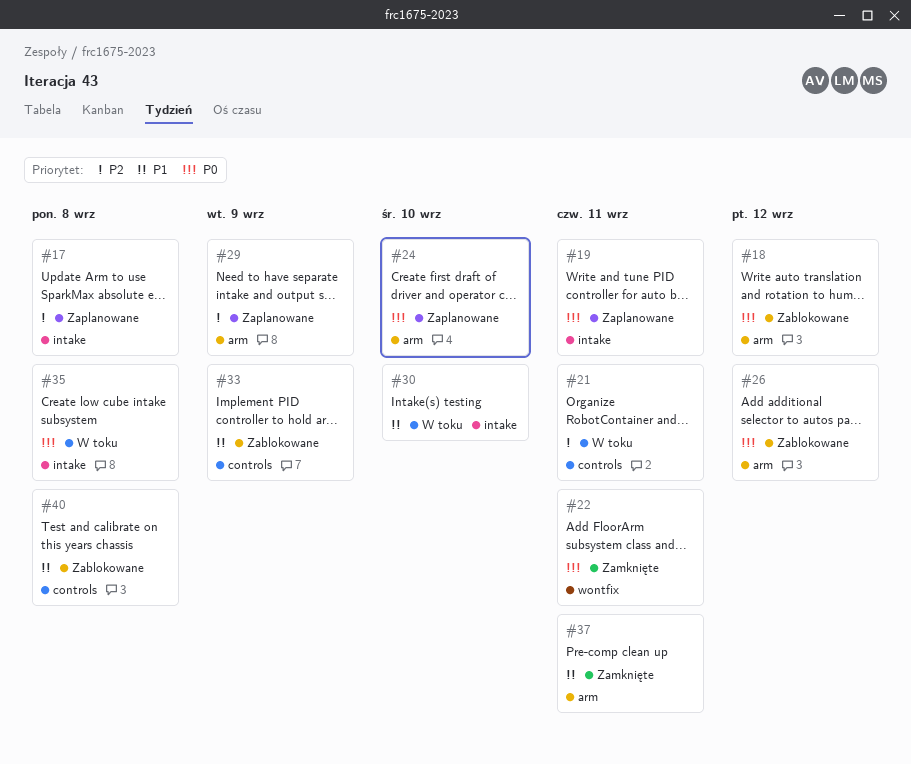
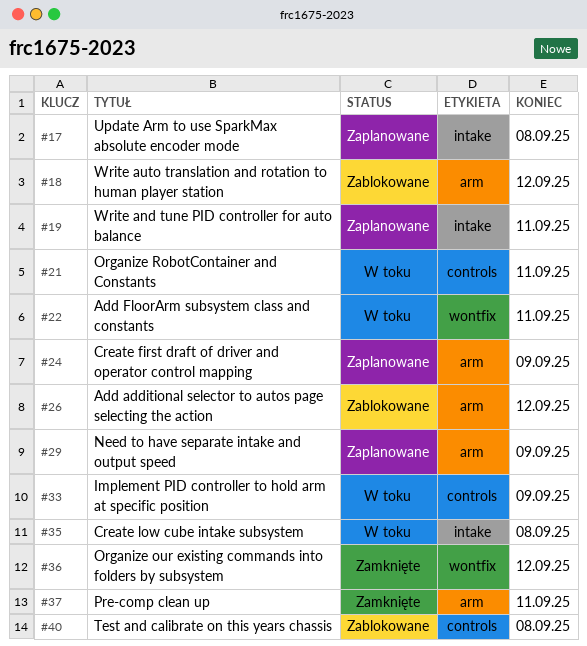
#22, status: Zamknięte -> W toku
#24, due: Sep 10 -> Sep 9
#30: present -> none
#33, status: Zablokowane -> W toku
#36: none -> present

